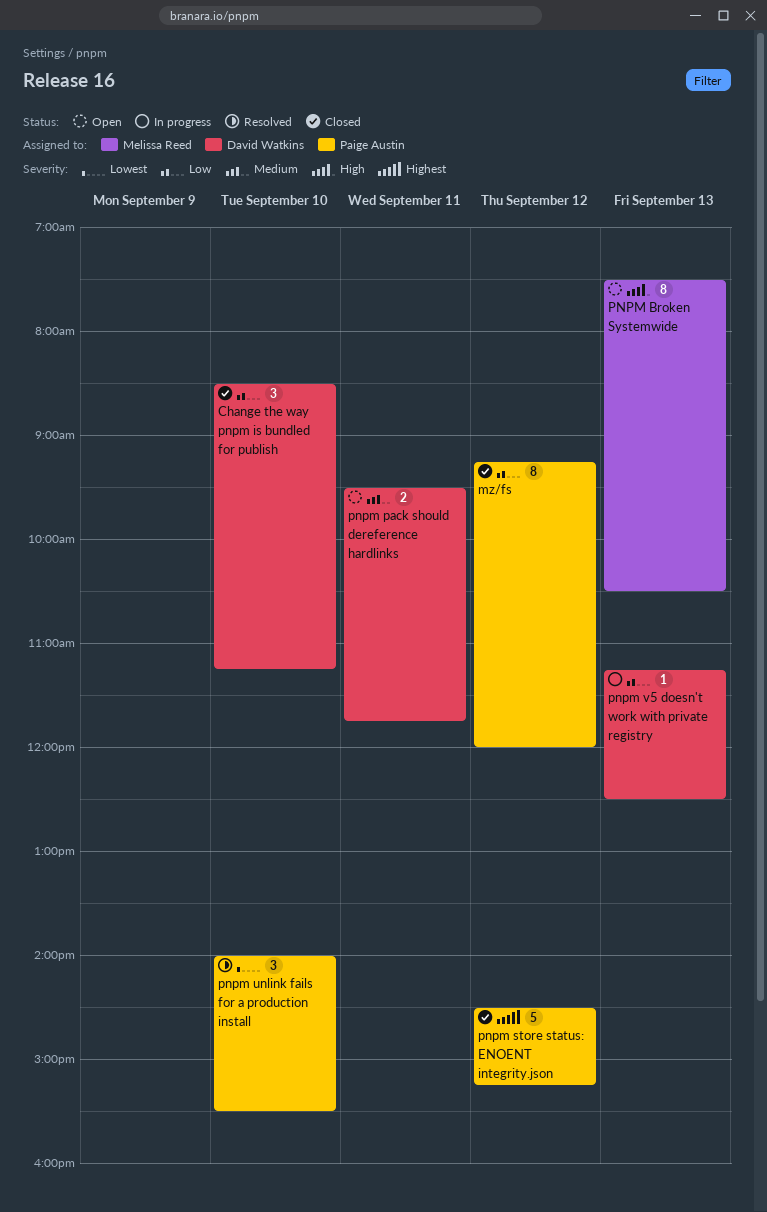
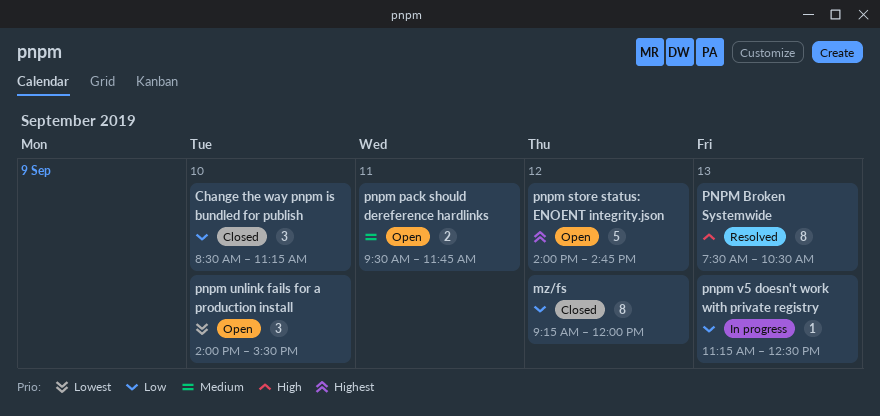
PNPM Broken Systemwide, status: Open -> Resolved
pnpm store status: ENOENT integrity.json, status: Closed -> Open
pnpm store status: ENOENT integrity.json, begins: 14:30 -> 14:00
pnpm store status: ENOENT integrity.json, ends: 15:15 -> 14:45
pnpm unlink fails for a production install, status: Resolved -> Open

